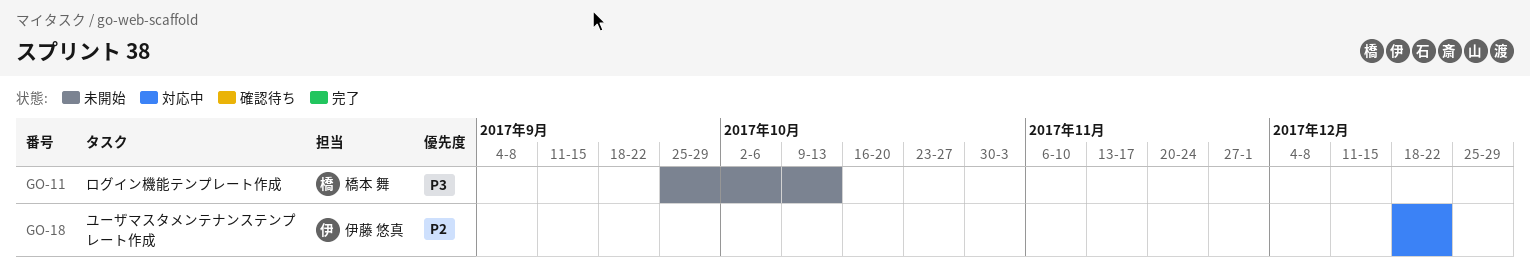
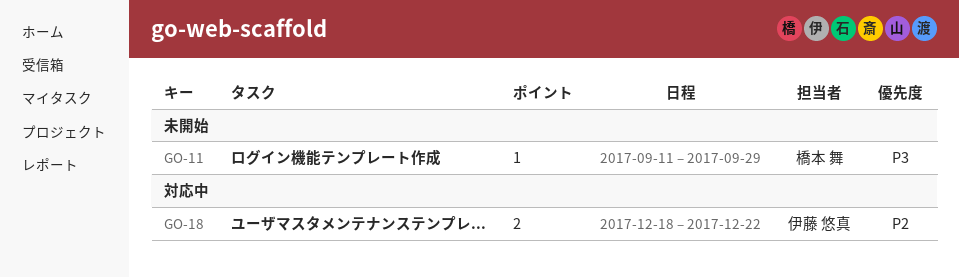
GO-11, start: Sep 25 -> Sep 11
GO-11, due: Oct 13 -> Sep 29

